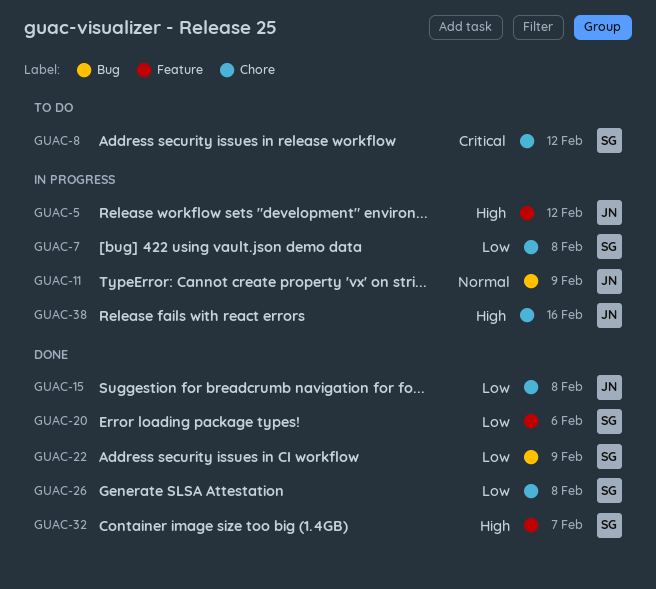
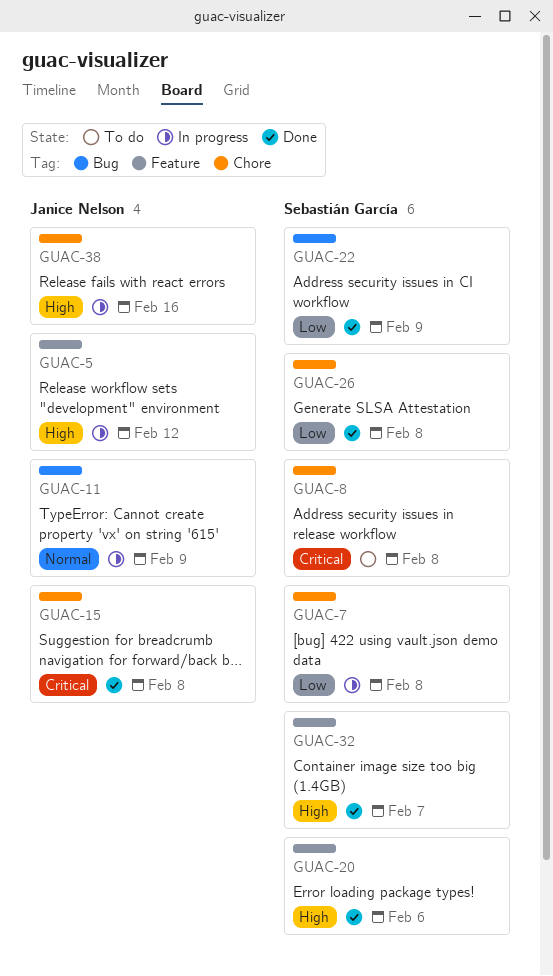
GUAC-8, due: Feb 12 -> Feb 8
GUAC-15, priority: Low -> Critical
GUAC-20, priority: Low -> High

